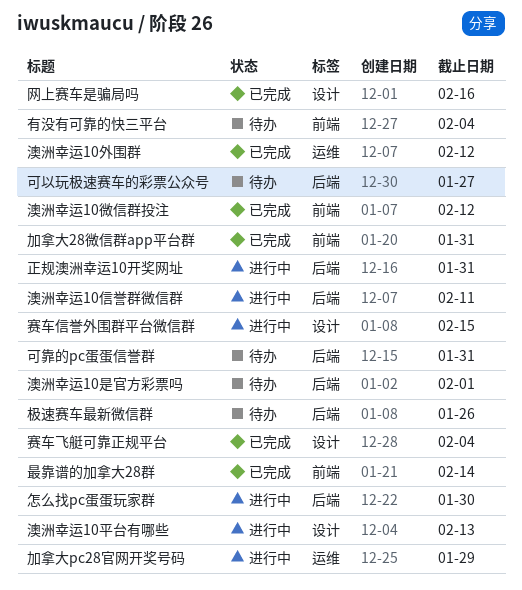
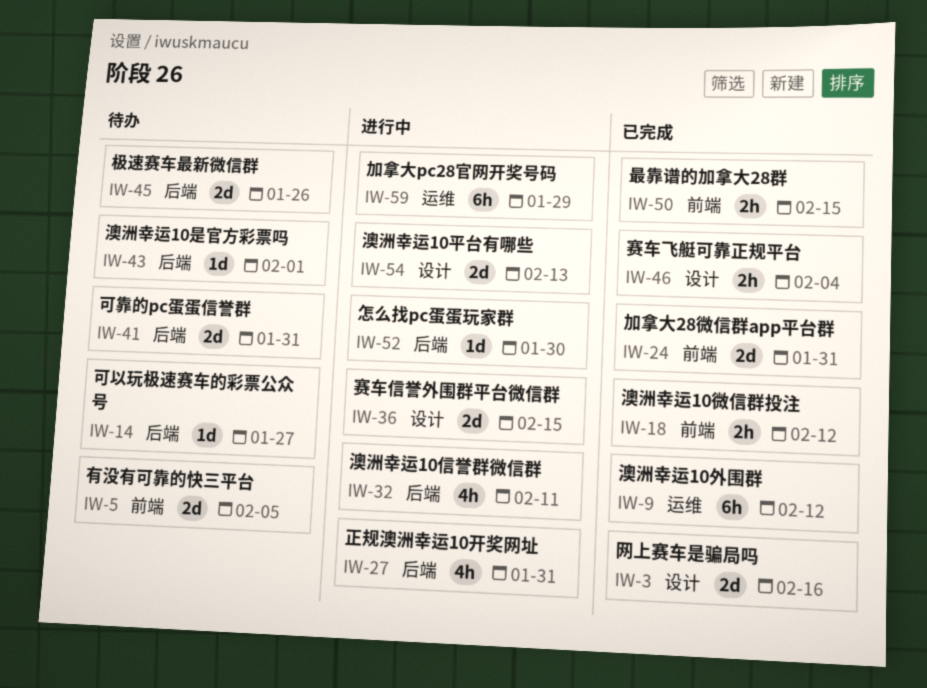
最靠谱的加拿大28群, due: Feb 14 -> Feb 15
有没有可靠的快三平台, due: Feb 4 -> Feb 5

